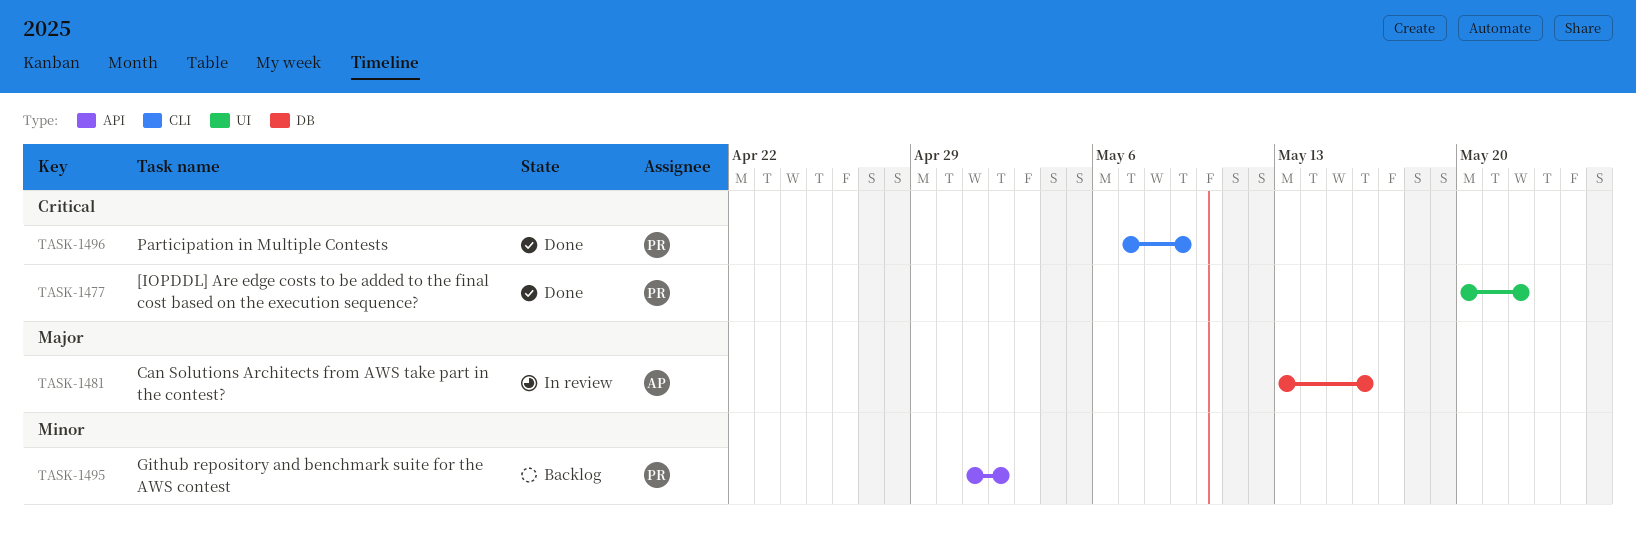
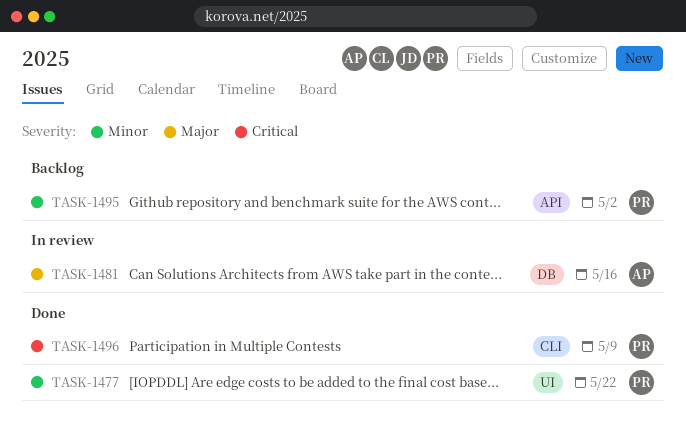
TASK-1477, priority: Critical -> Minor

